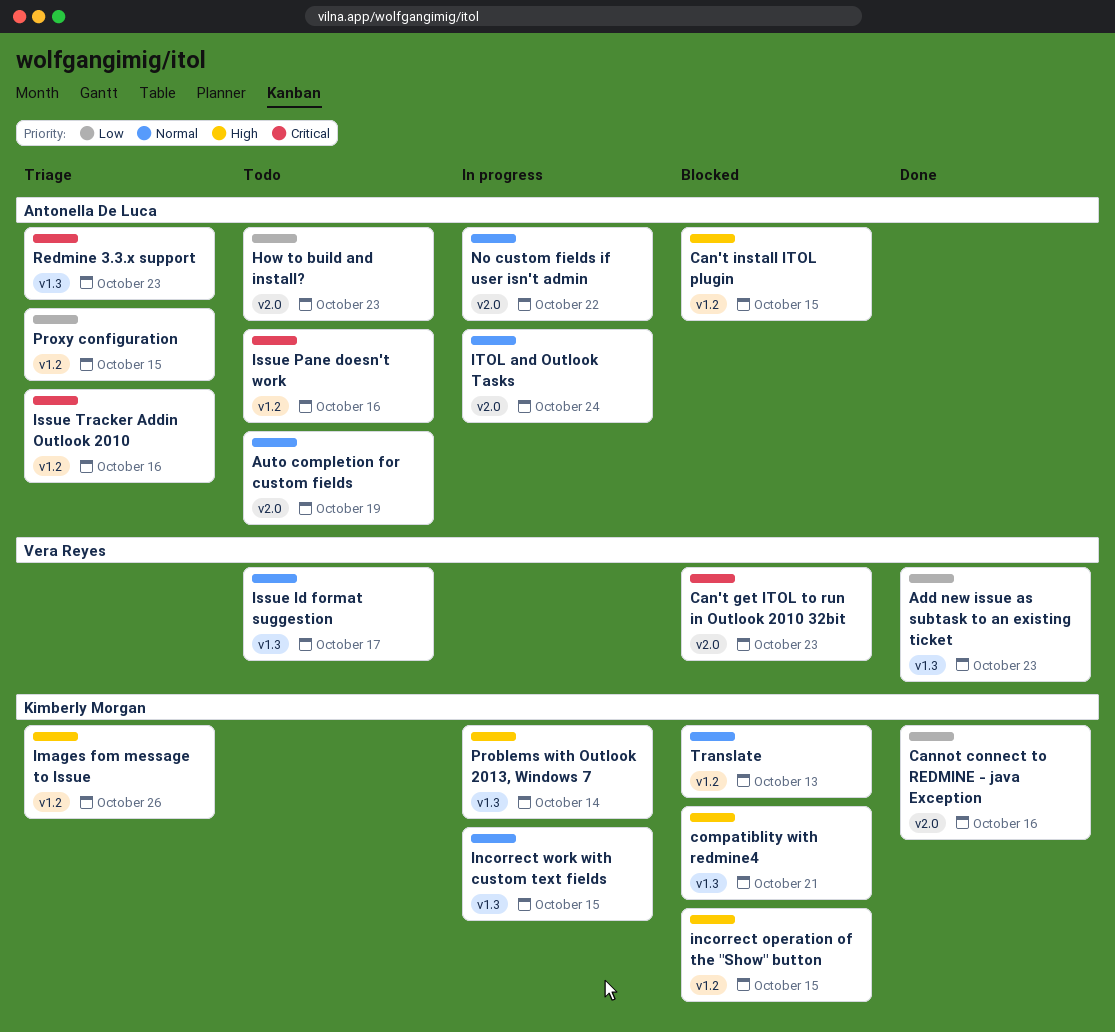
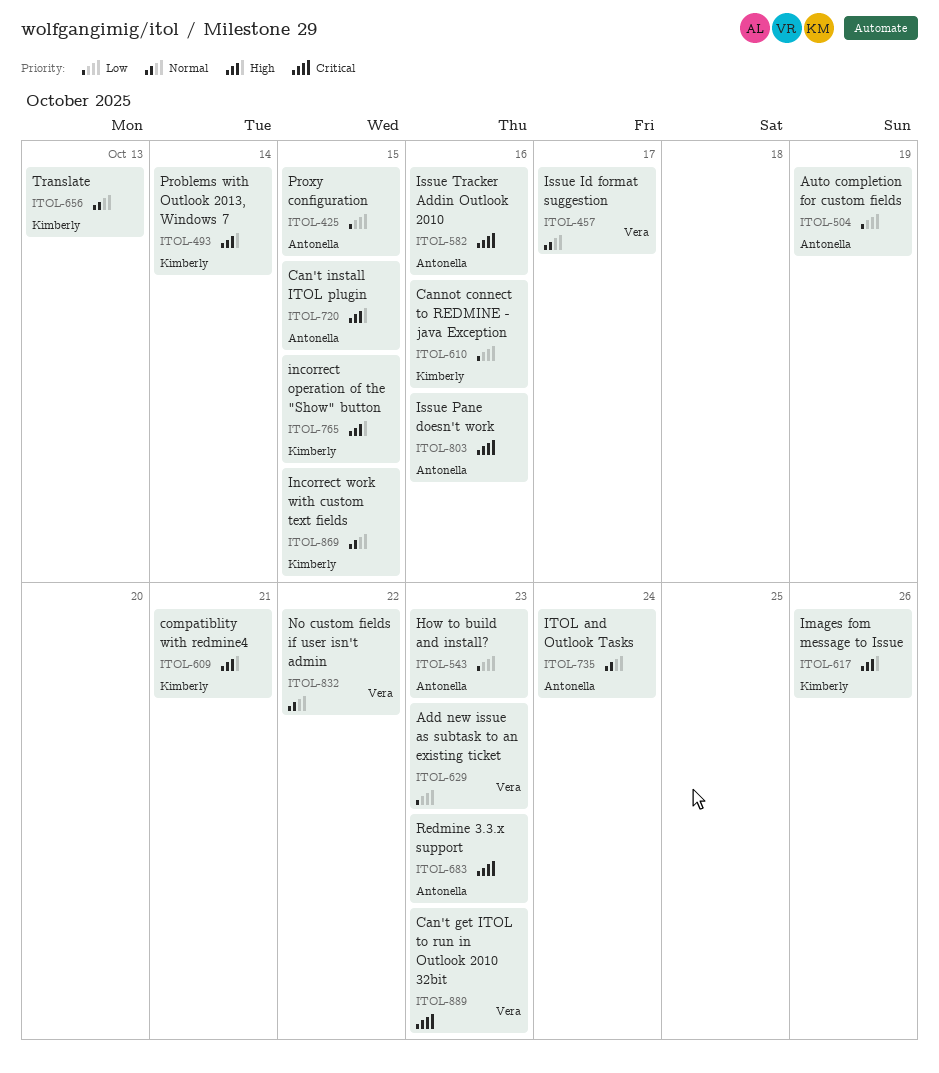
Auto completion for custom fields, priority: Normal -> Low
No custom fields if user isn't admin, owner: Antonella De Luca -> Vera Reyes

